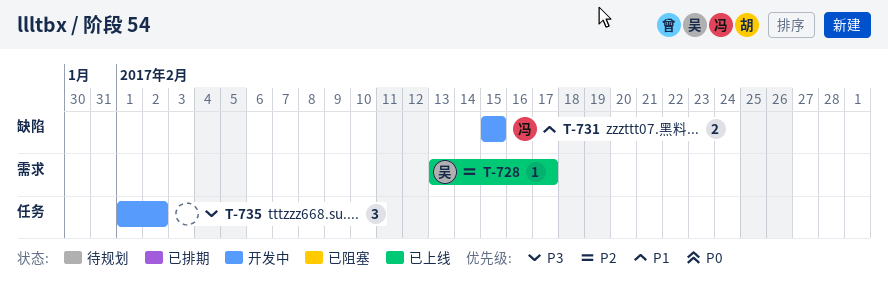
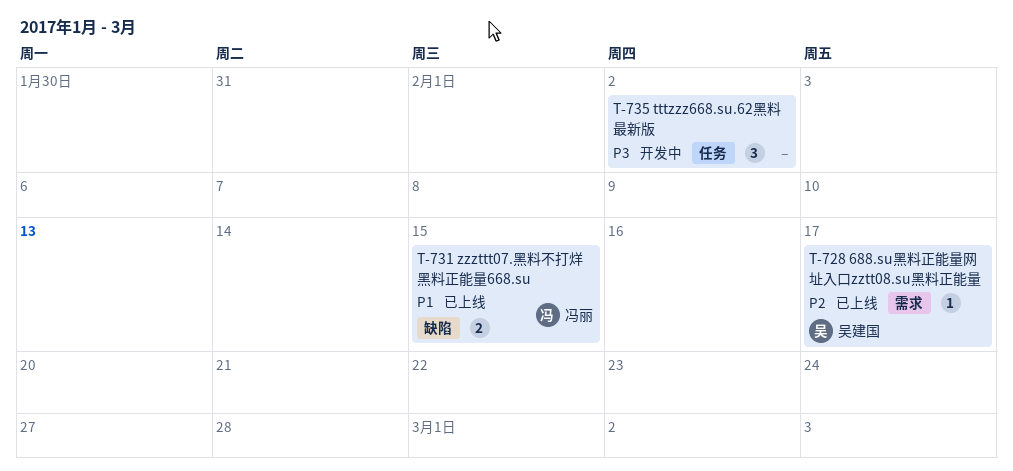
T-731, status: 开发中 -> 已上线

